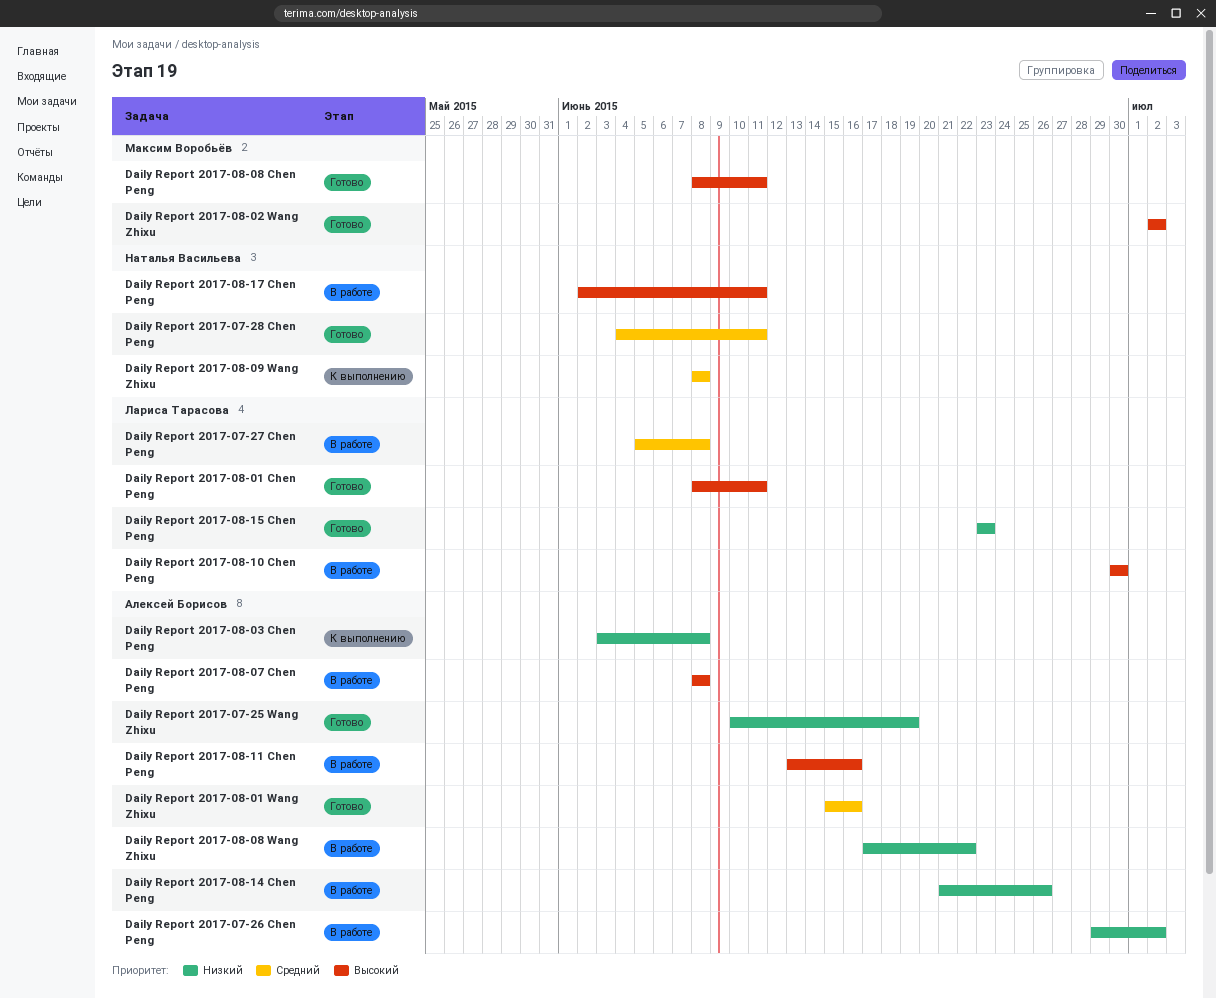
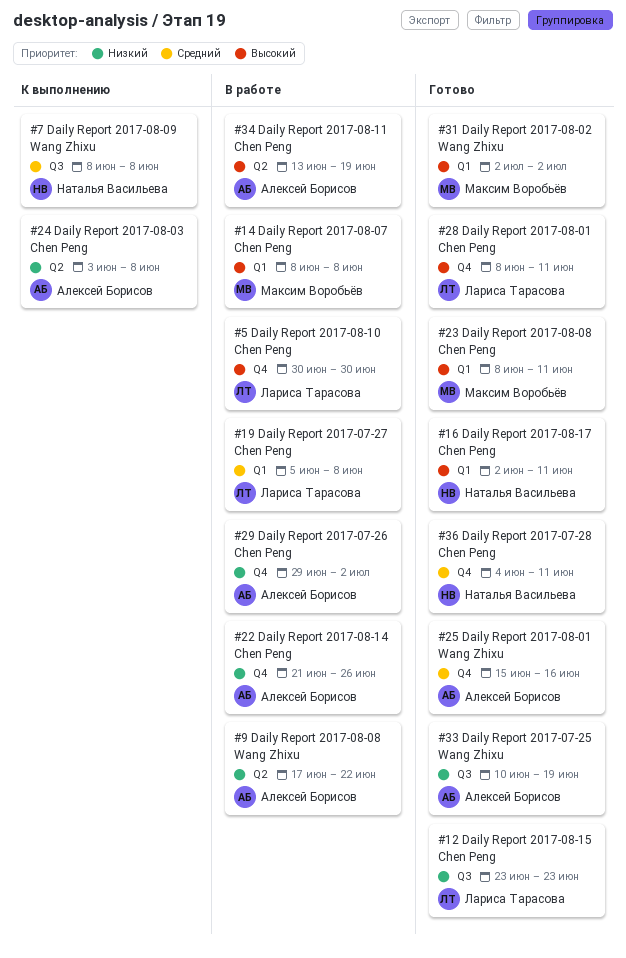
Daily Report 2017-08-07 Chen Peng, owner: Алексей Борисов -> Максим Воробьёв
Daily Report 2017-08-11 Chen Peng, due: Jun 16 -> Jun 19
Daily Report 2017-08-17 Chen Peng, status: В работе -> Готово

